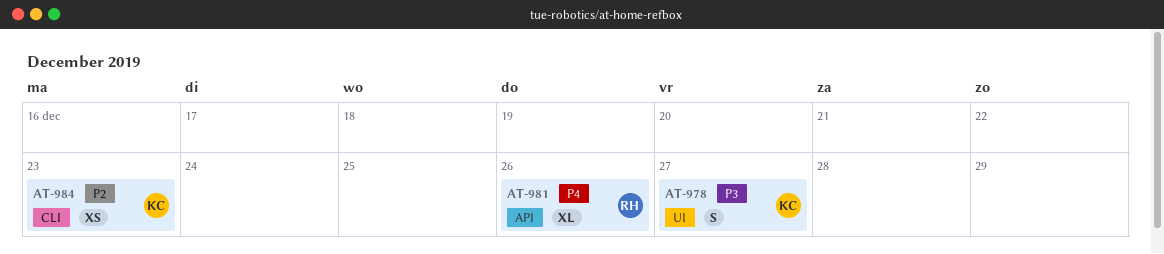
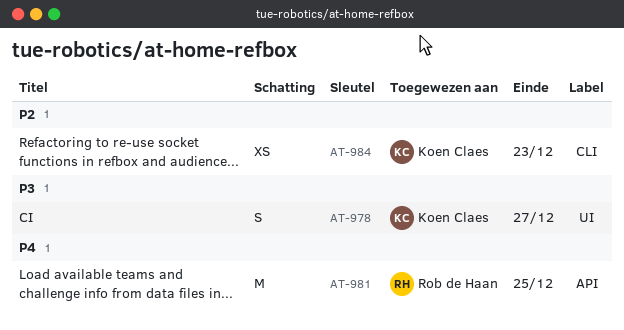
AT-981, estimate: XL -> M
AT-981, due: Dec 26 -> Dec 25

